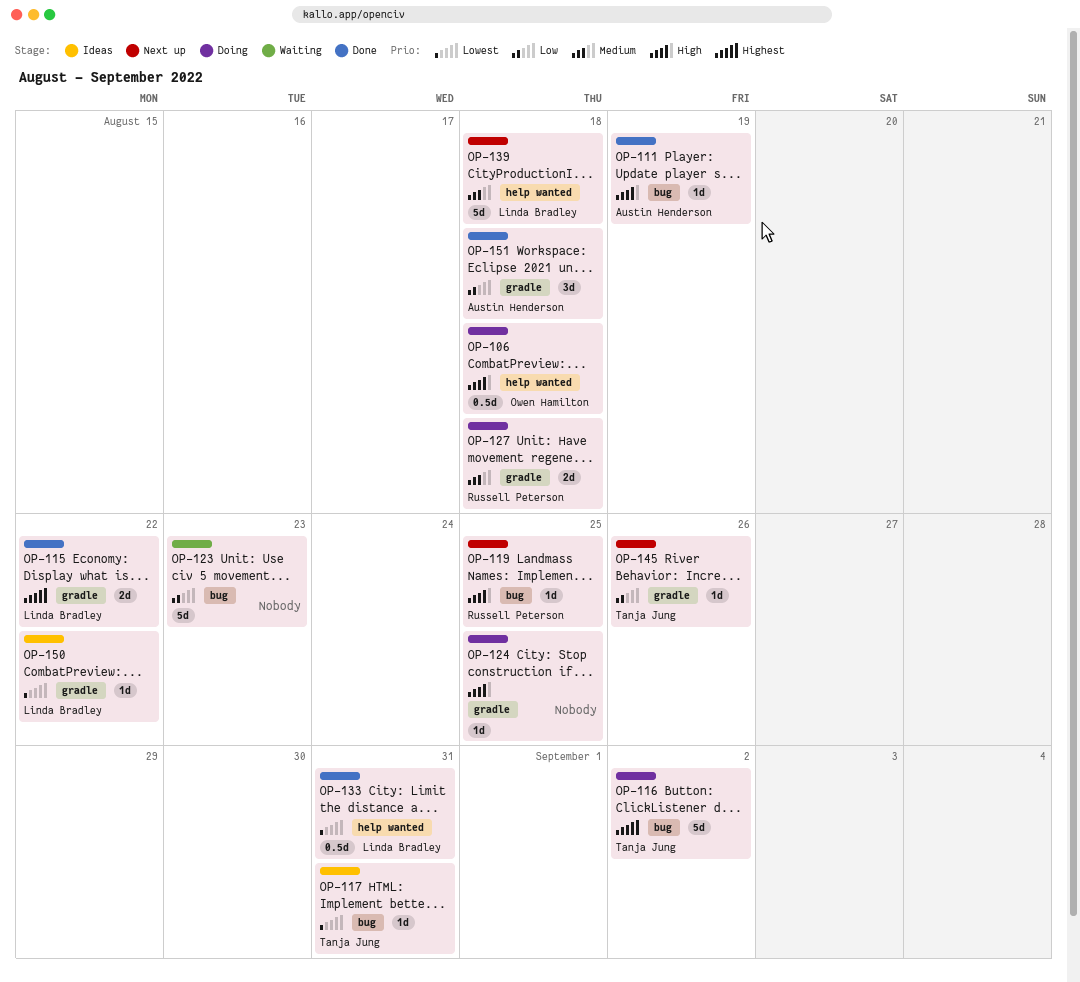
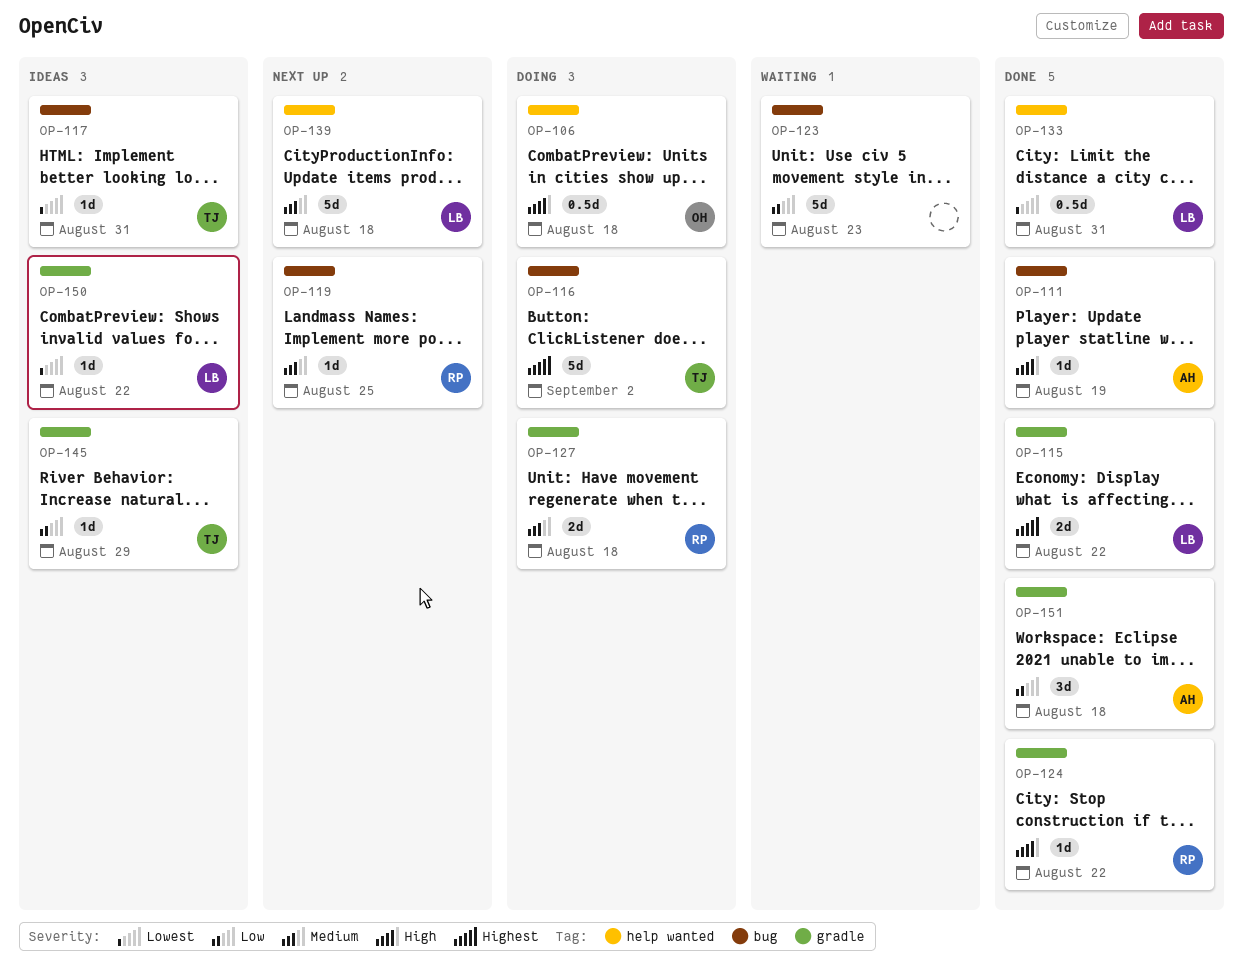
OP-119, priority: High -> Medium
OP-124, status: Doing -> Done
OP-124, owner: none -> Russell Peterson
OP-124, due: Aug 25 -> Aug 22
OP-145, status: Next up -> Ideas
OP-145, due: Aug 26 -> Aug 29

